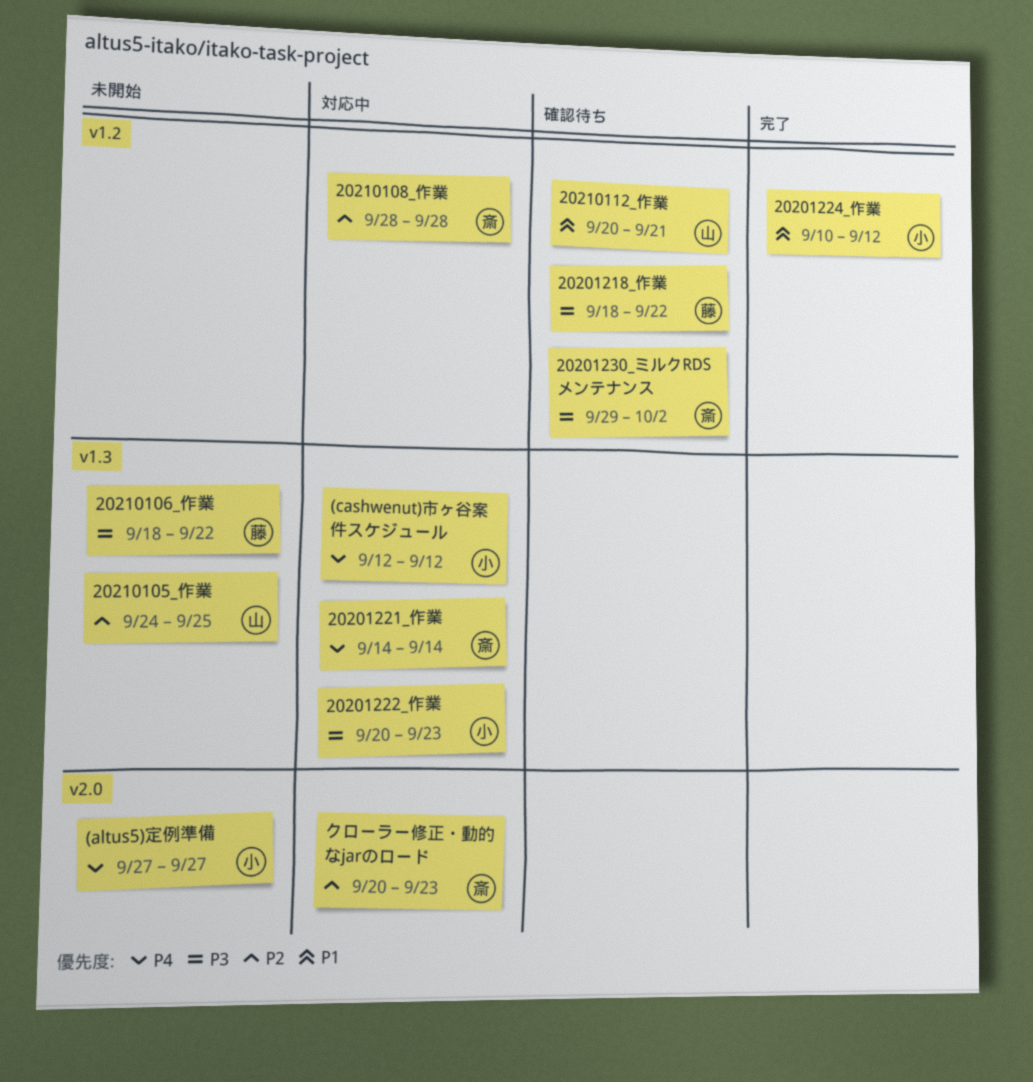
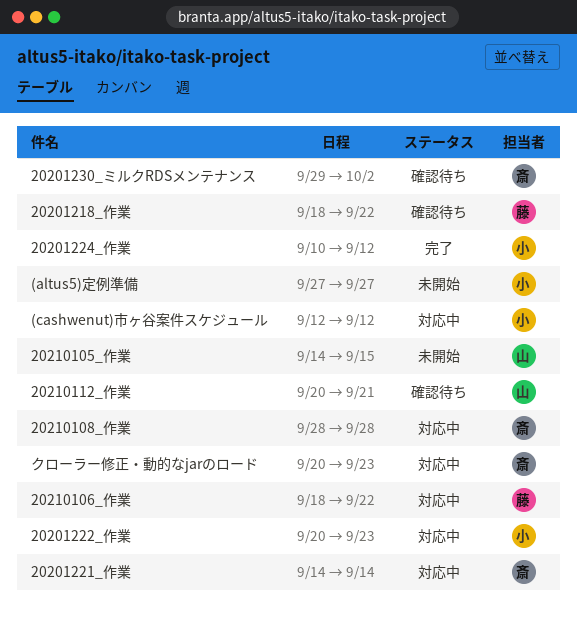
20210105_作業, start: Sep 24 -> Sep 14
20210105_作業, due: Sep 25 -> Sep 15
20210106_作業, status: 未開始 -> 対応中

